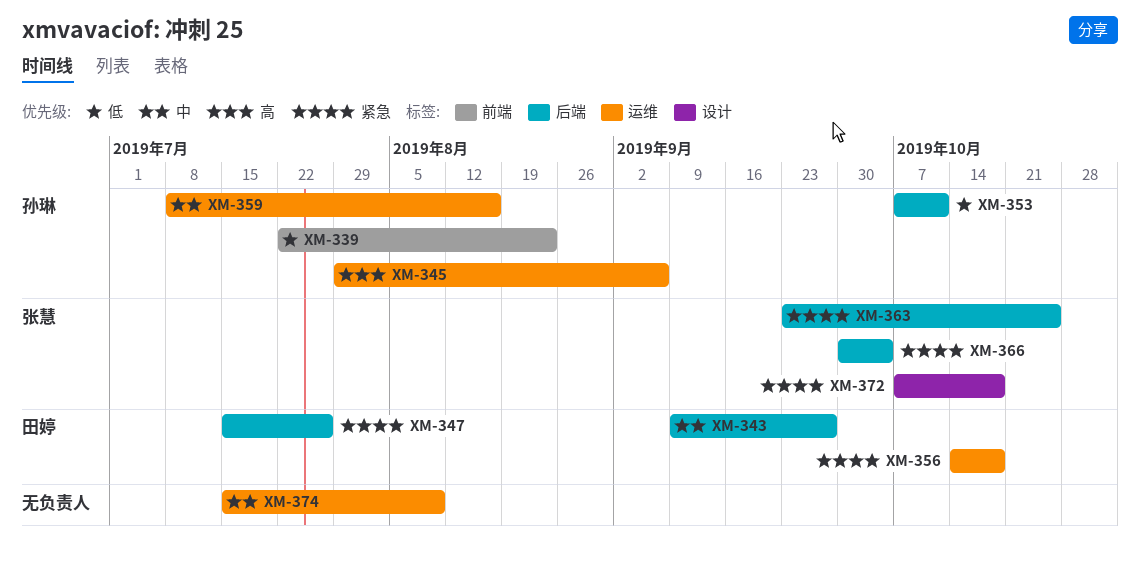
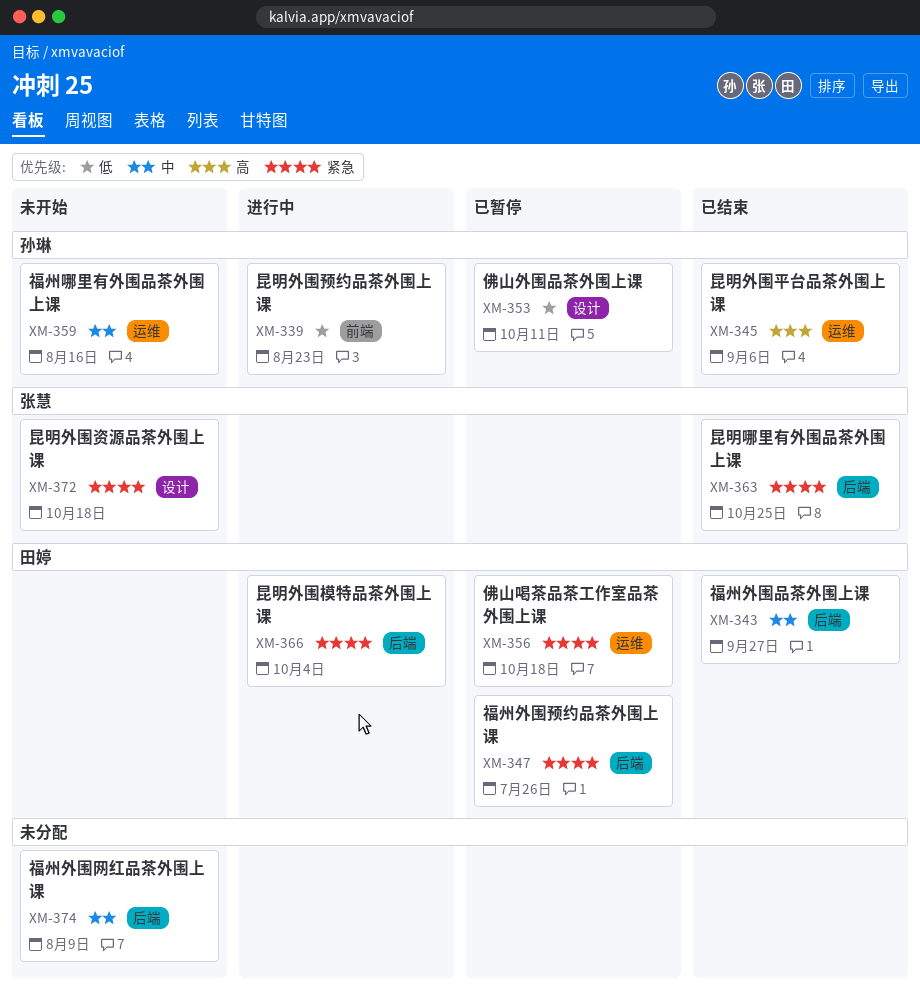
XM-353, label: 后端 -> 设计
XM-366, owner: 张慧 -> 田婷
XM-374, label: 运维 -> 后端

